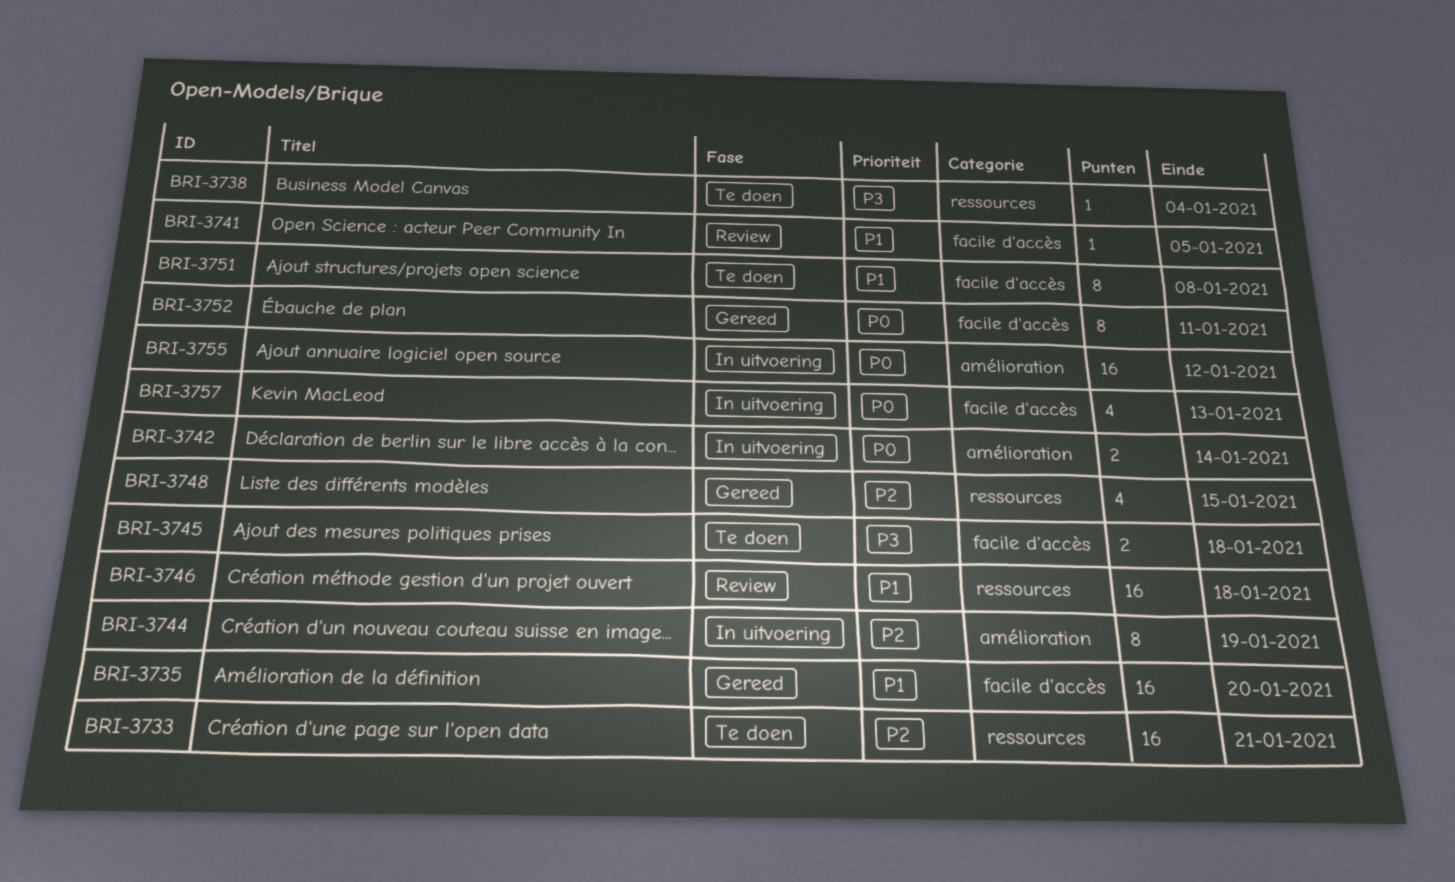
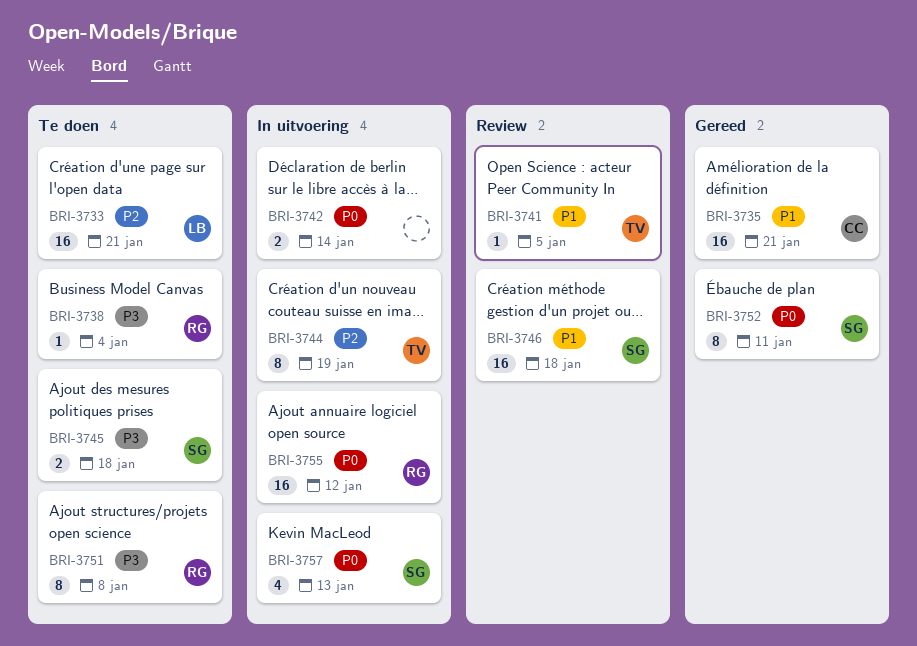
BRI-3735, due: Jan 20 -> Jan 21
BRI-3748: present -> none
BRI-3751, priority: P1 -> P3

